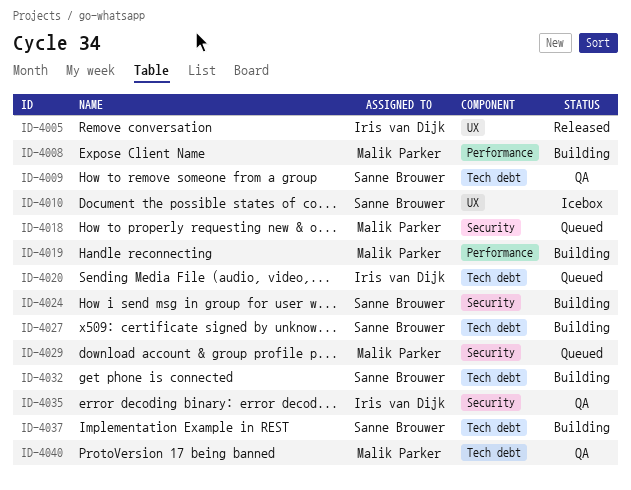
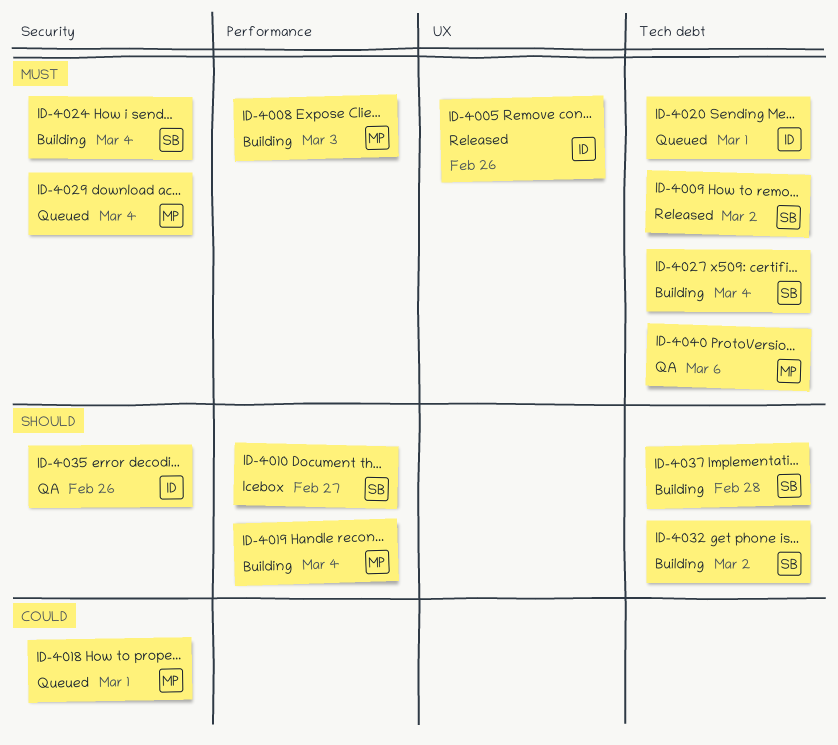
ID-4009, status: QA -> Released
ID-4010, label: UX -> Performance

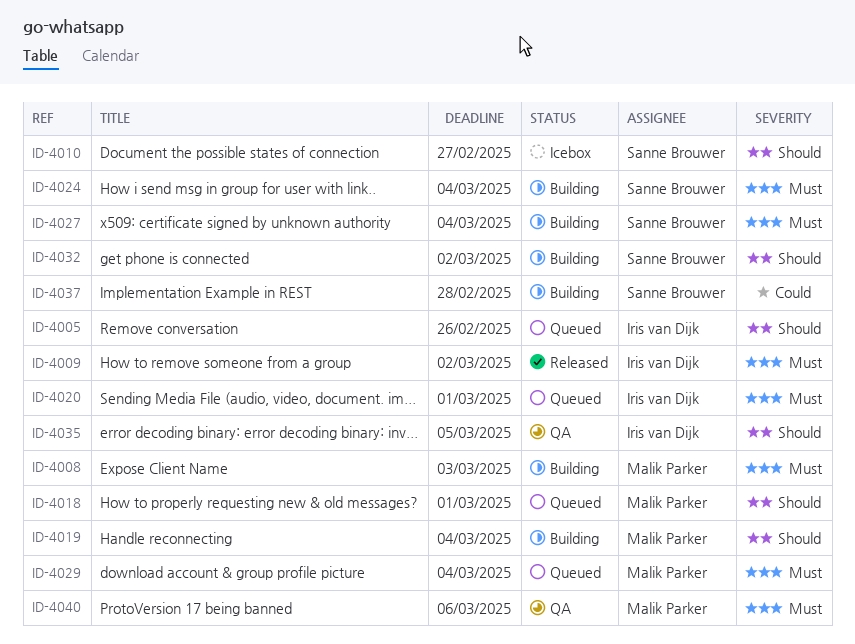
ID-4005, status: Released -> Queued
ID-4005, priority: Must -> Should
ID-4009, owner: Sanne Brouwer -> Iris van Dijk
ID-4018, priority: Could -> Should
ID-4035, due: Feb 26 -> Mar 5
ID-4037, priority: Should -> Could

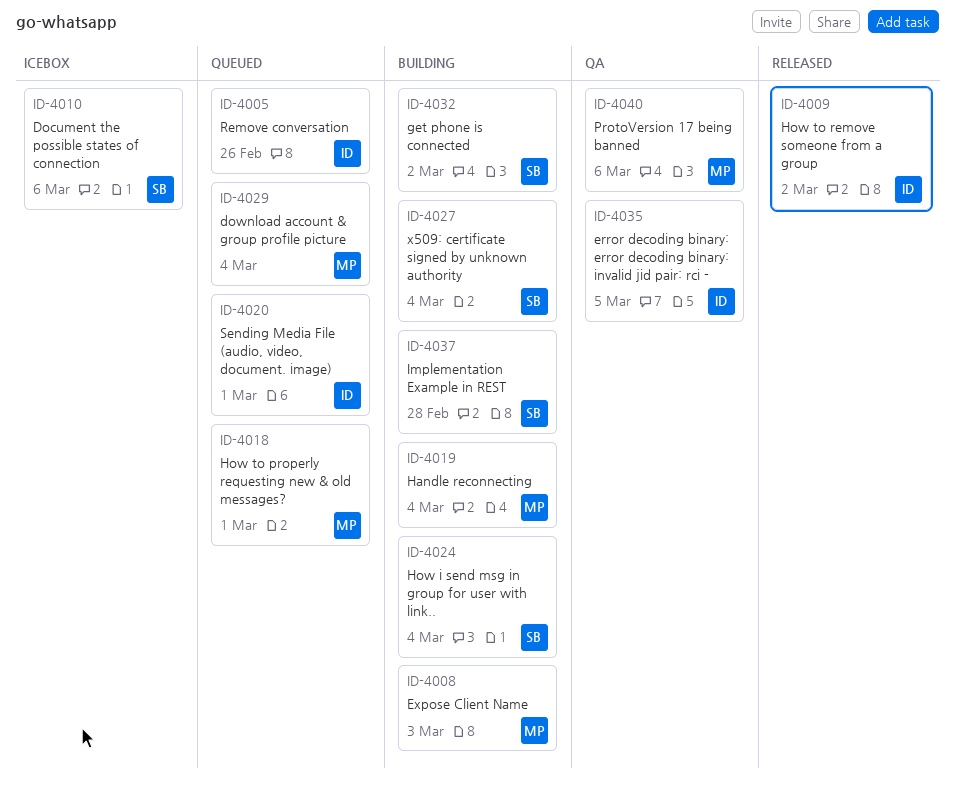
ID-4010, due: Feb 27 -> Mar 6

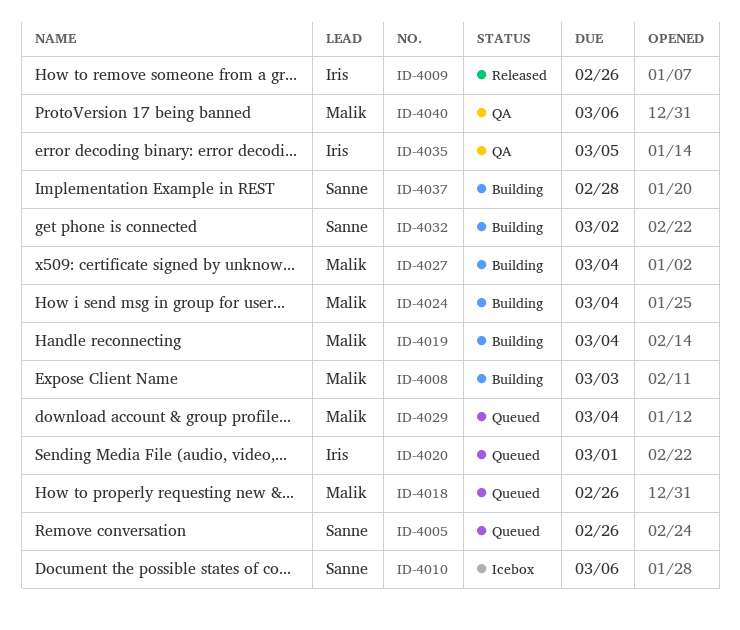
ID-4005, owner: Iris -> Sanne
ID-4009, due: Mar 2 -> Feb 26
ID-4018, due: Mar 1 -> Feb 26
ID-4024, owner: Sanne -> Malik
ID-4027, owner: Sanne -> Malik

